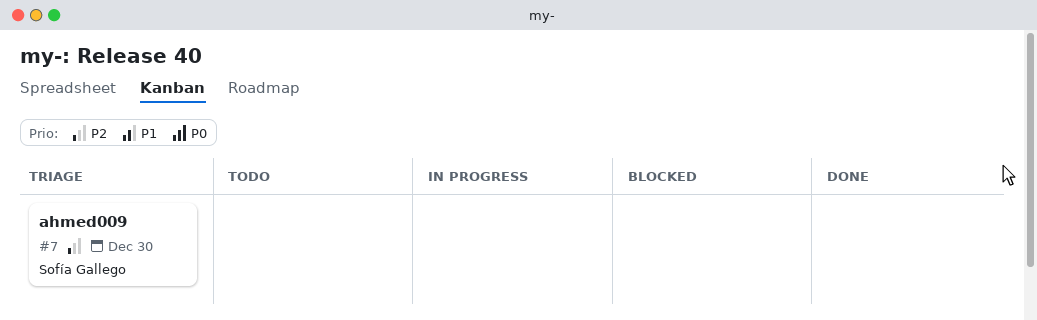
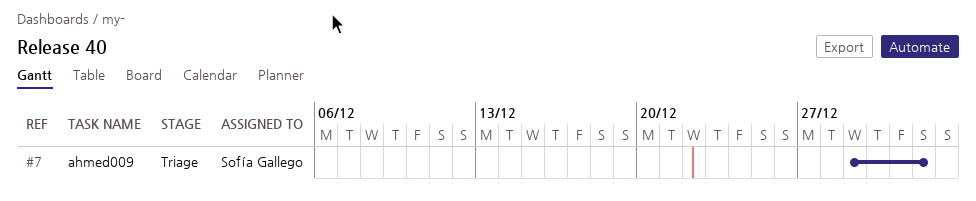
#7, due: Dec 30 -> Jan 1

